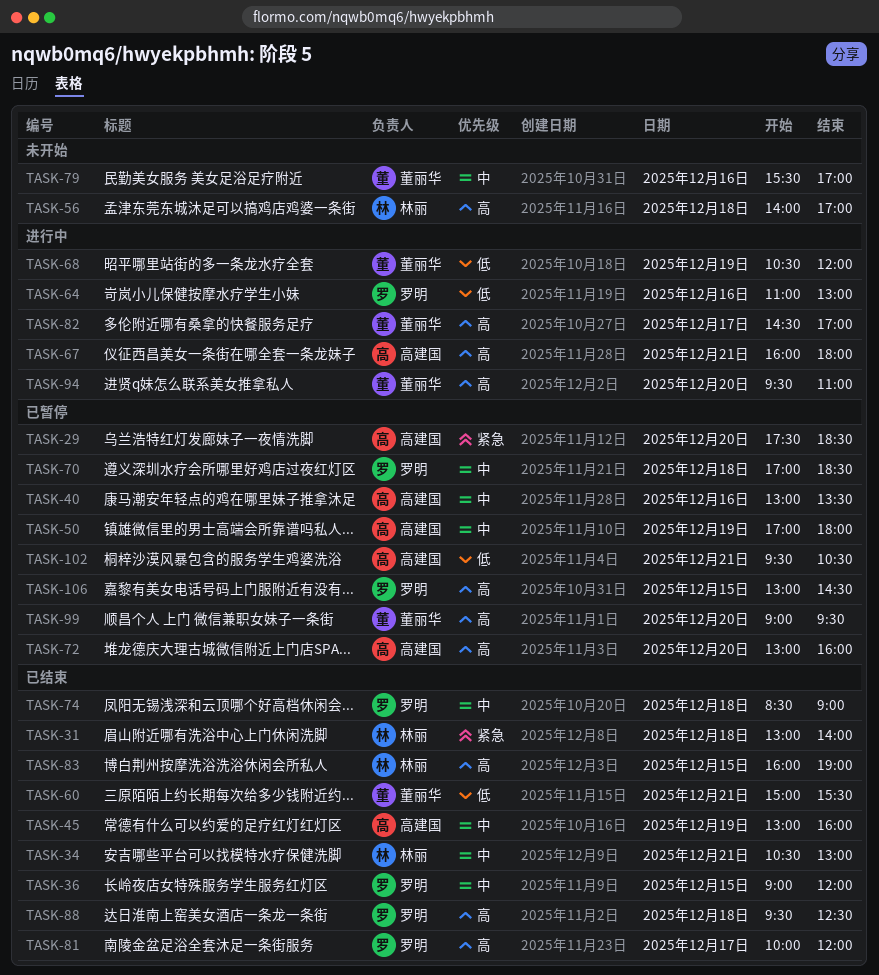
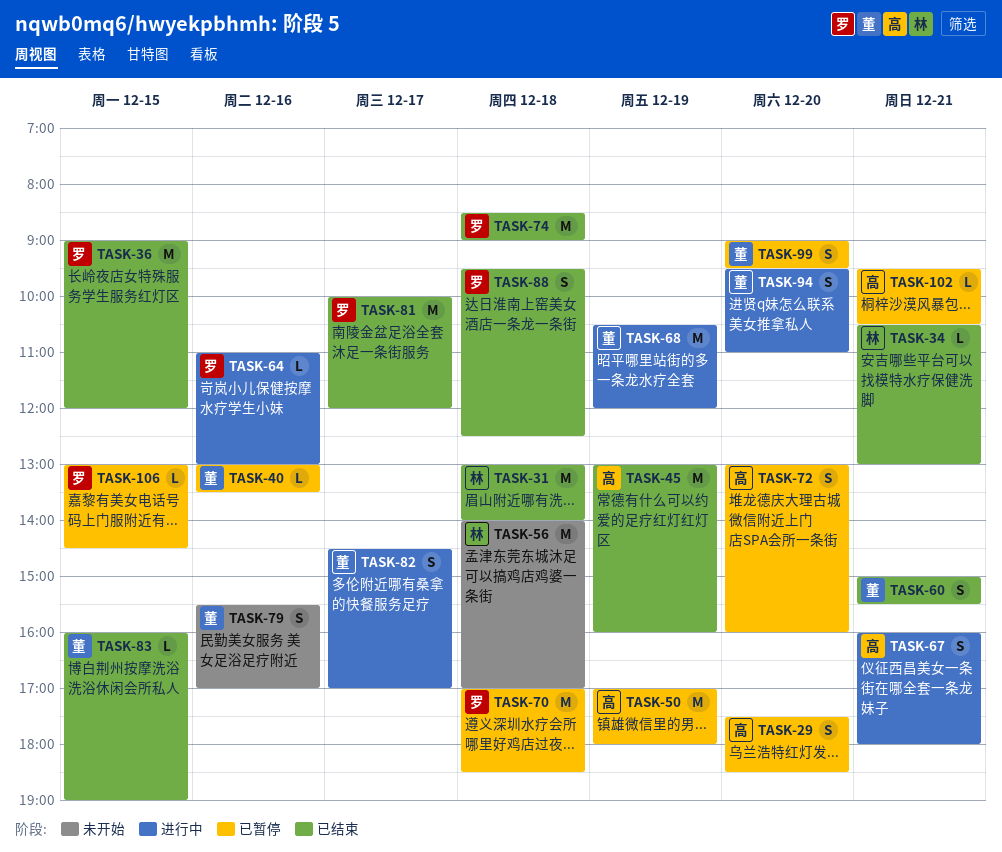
TASK-40, owner: 高建国 -> 董丽华
TASK-83, owner: 林丽 -> 董丽华

